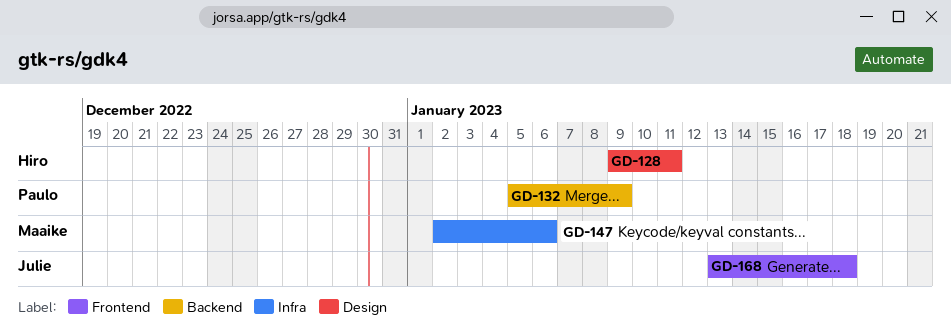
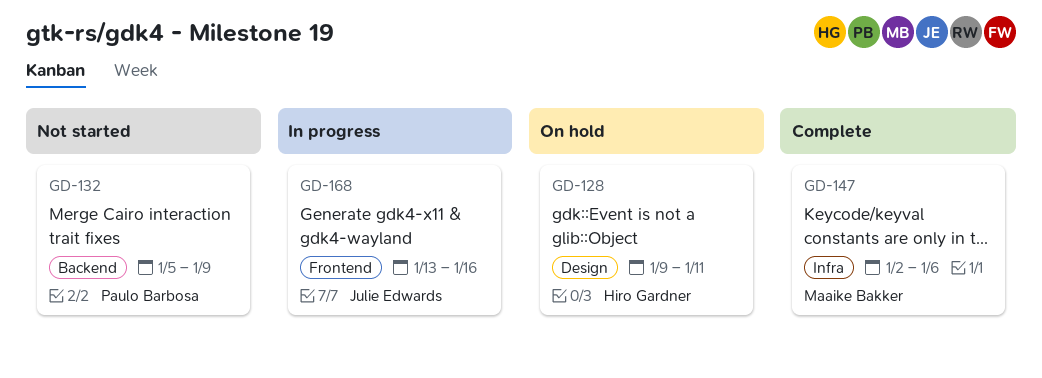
GD-168, due: Jan 18 -> Jan 16

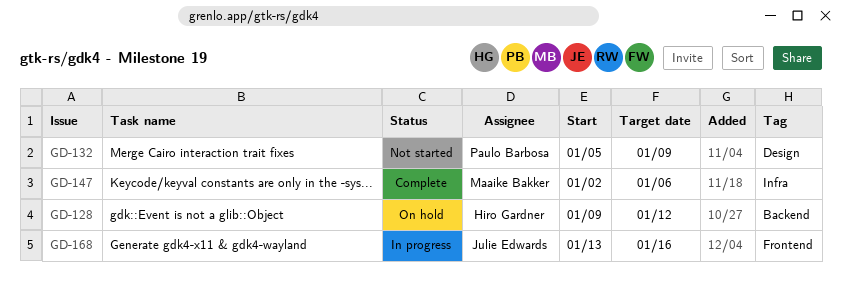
GD-128, label: Design -> Backend
GD-128, due: Jan 11 -> Jan 12
GD-132, label: Backend -> Design

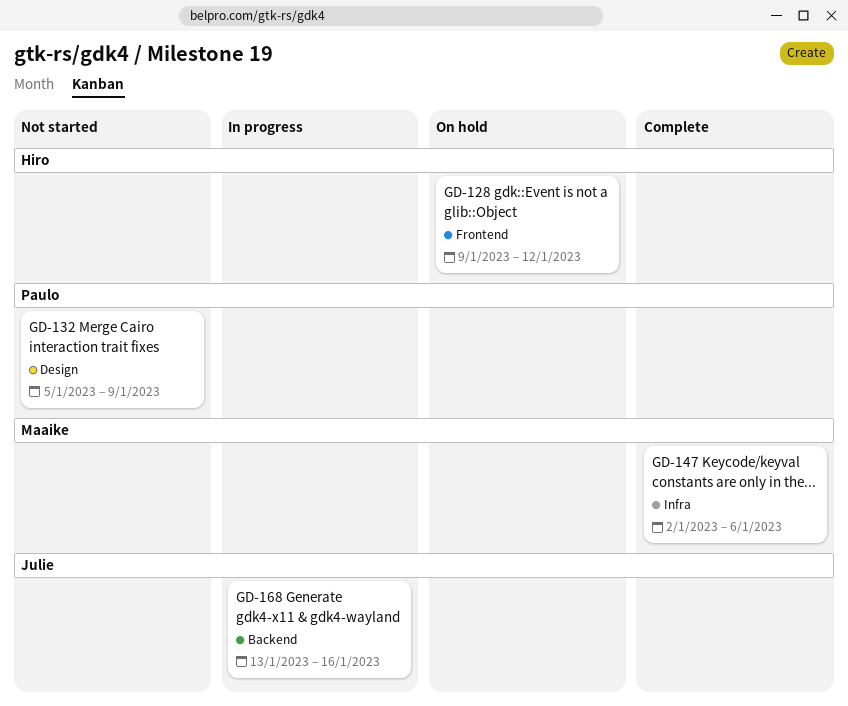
GD-128, label: Backend -> Frontend
GD-168, label: Frontend -> Backend

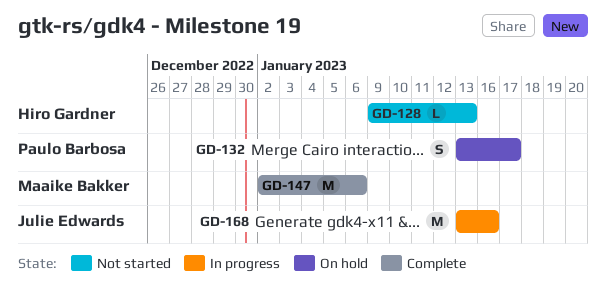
GD-128, status: On hold -> Not started
GD-128, due: Jan 12 -> Jan 13
GD-132, status: Not started -> On hold
GD-132, start: Jan 5 -> Jan 13
GD-132, due: Jan 9 -> Jan 17

